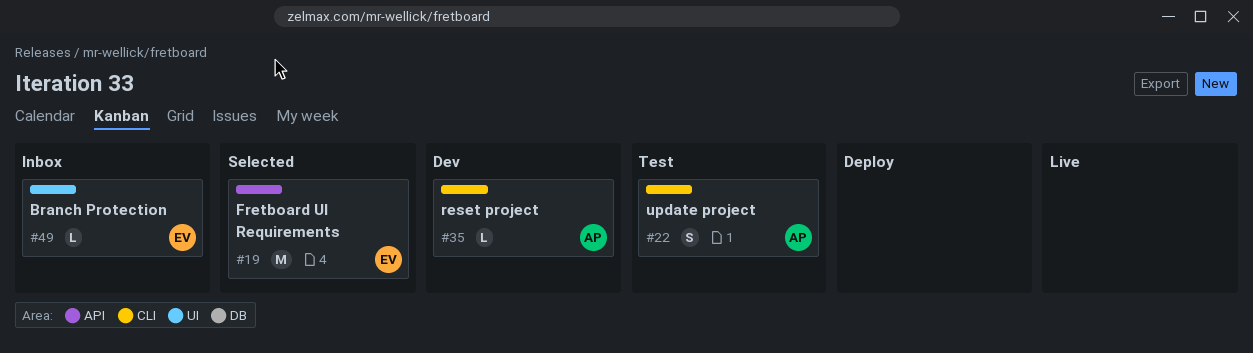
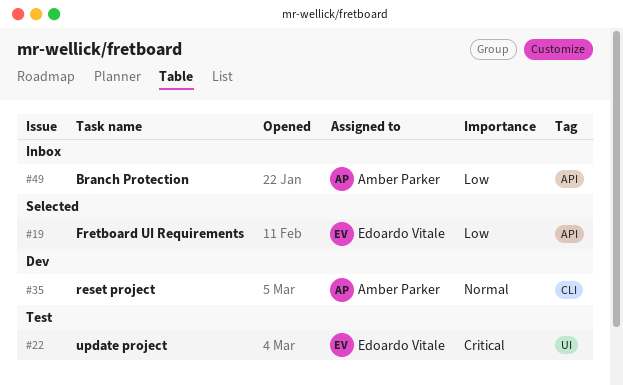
#22, owner: Amber Parker -> Edoardo Vitale
#22, label: CLI -> UI
#49, owner: Edoardo Vitale -> Amber Parker
#49, label: UI -> API

